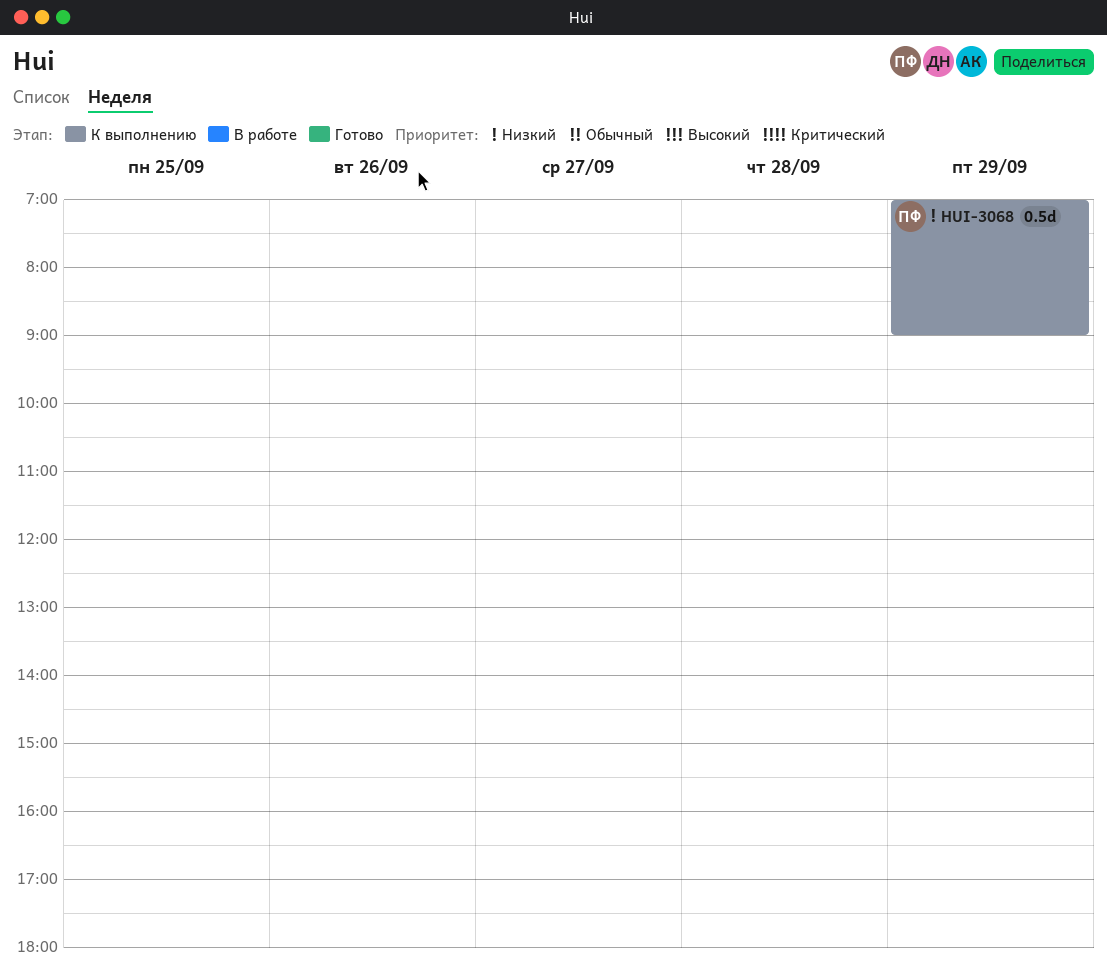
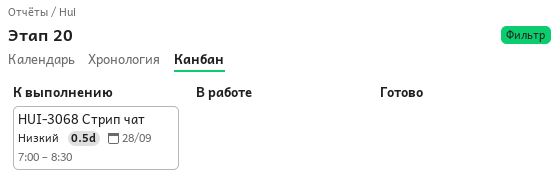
HUI-3068, day: Sep 29 -> Sep 28
HUI-3068, ends: 09:00 -> 08:30

